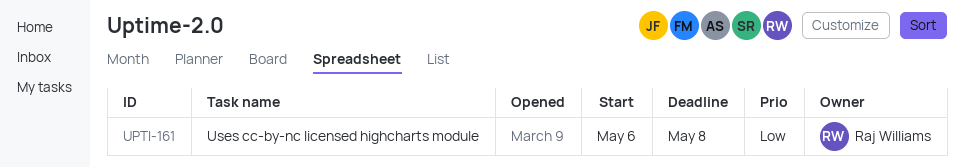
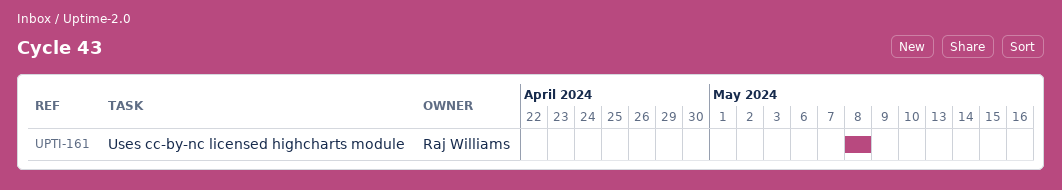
UPTI-161, start: May 6 -> May 8

